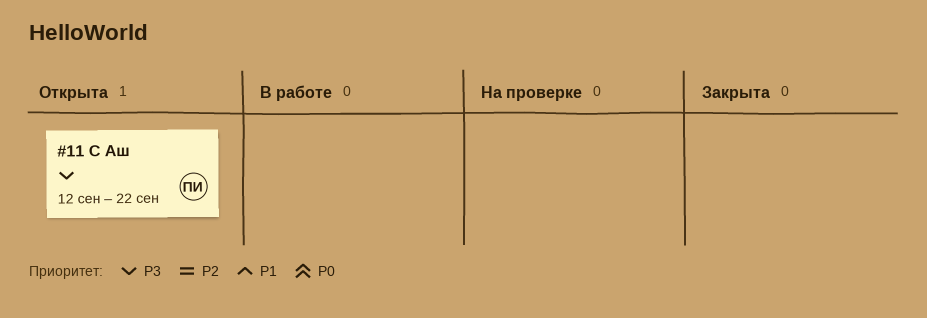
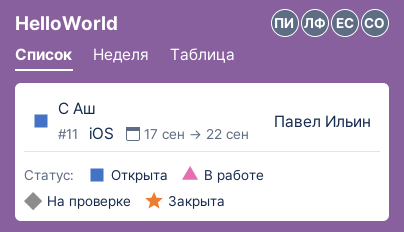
#11, start: Sep 12 -> Sep 17

